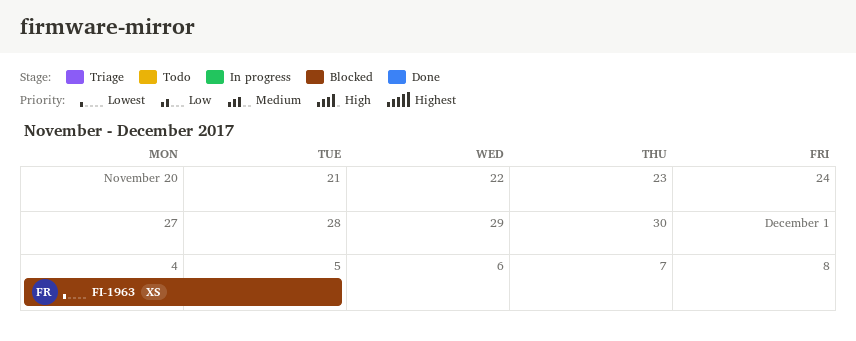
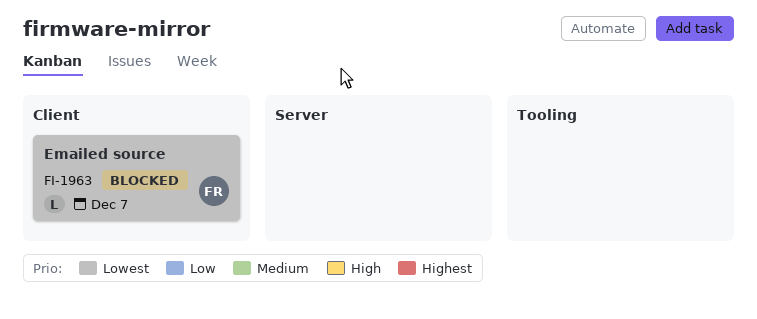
FI-1963, estimate: XS -> L
FI-1963, due: Dec 5 -> Dec 7

